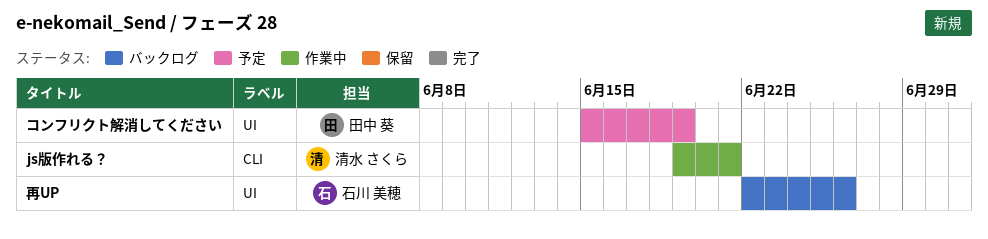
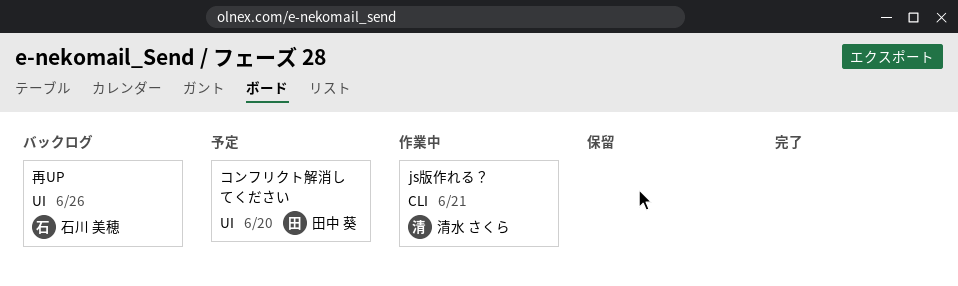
コンフリクト解消してください, due: Jun 19 -> Jun 20

